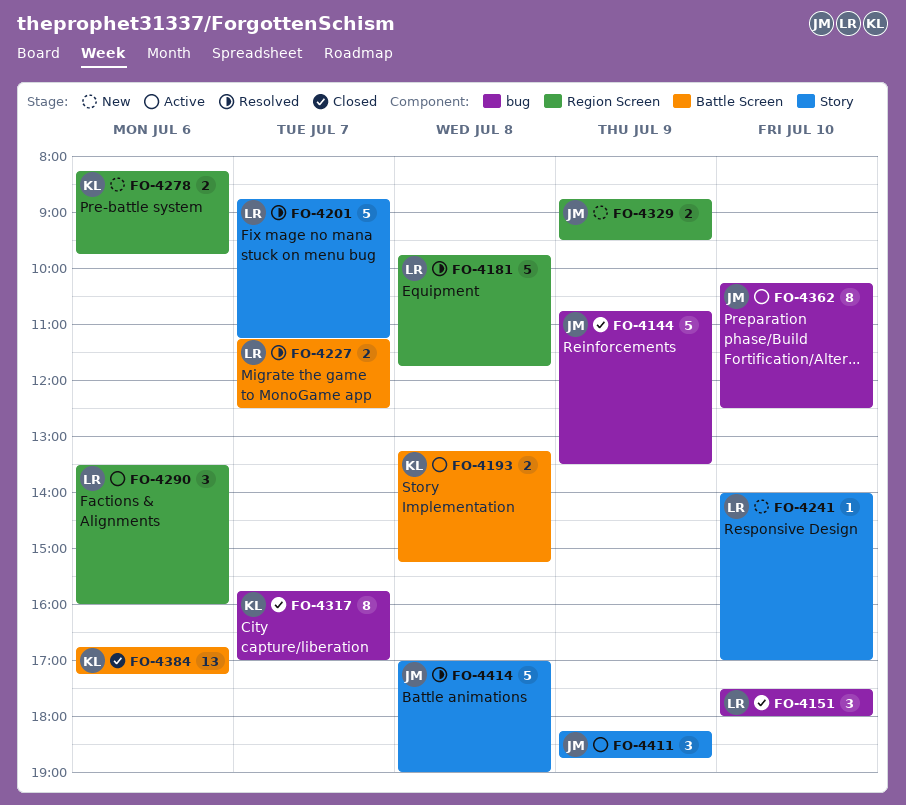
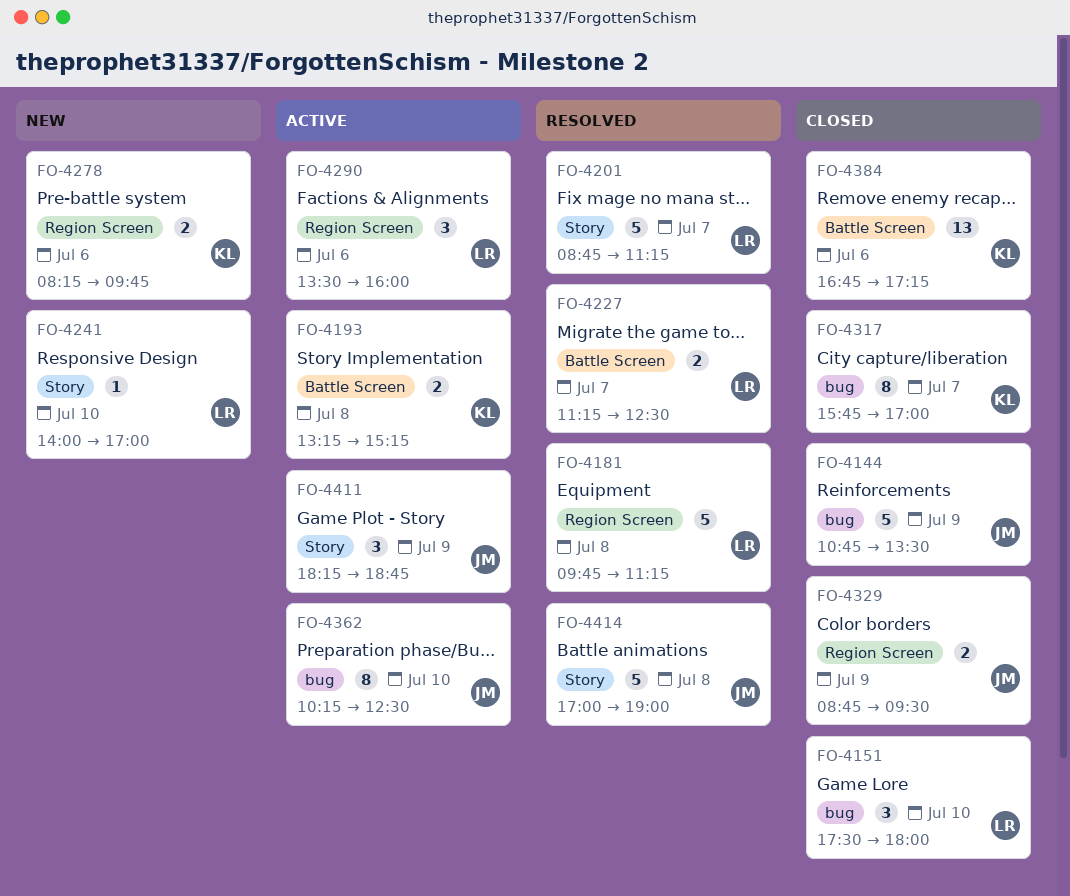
FO-4181, ends: 11:45 -> 11:15
FO-4329, status: New -> Closed

